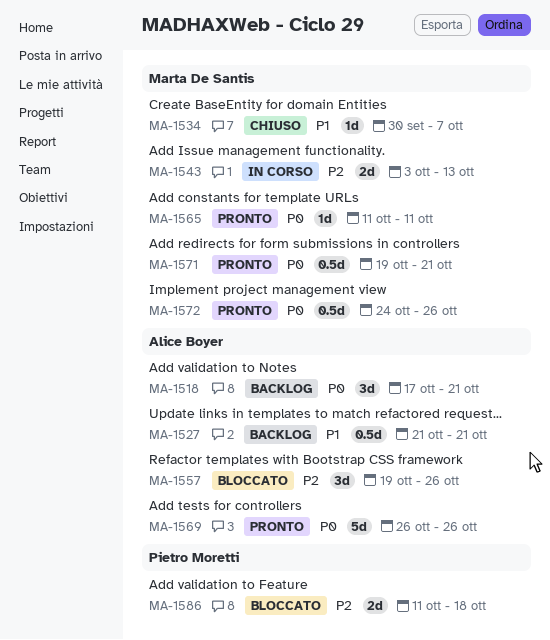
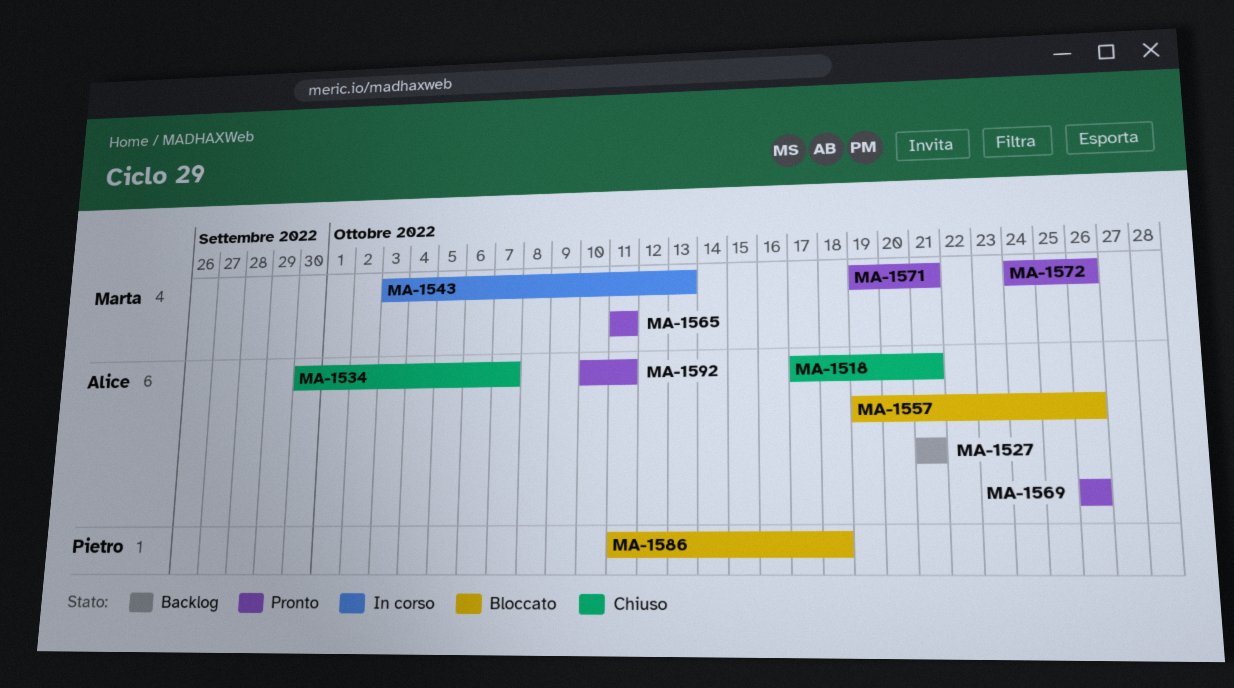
MA-1518, status: Backlog -> Chiuso
MA-1534, owner: Marta De Santis -> Alice Boyer
MA-1592: none -> present

